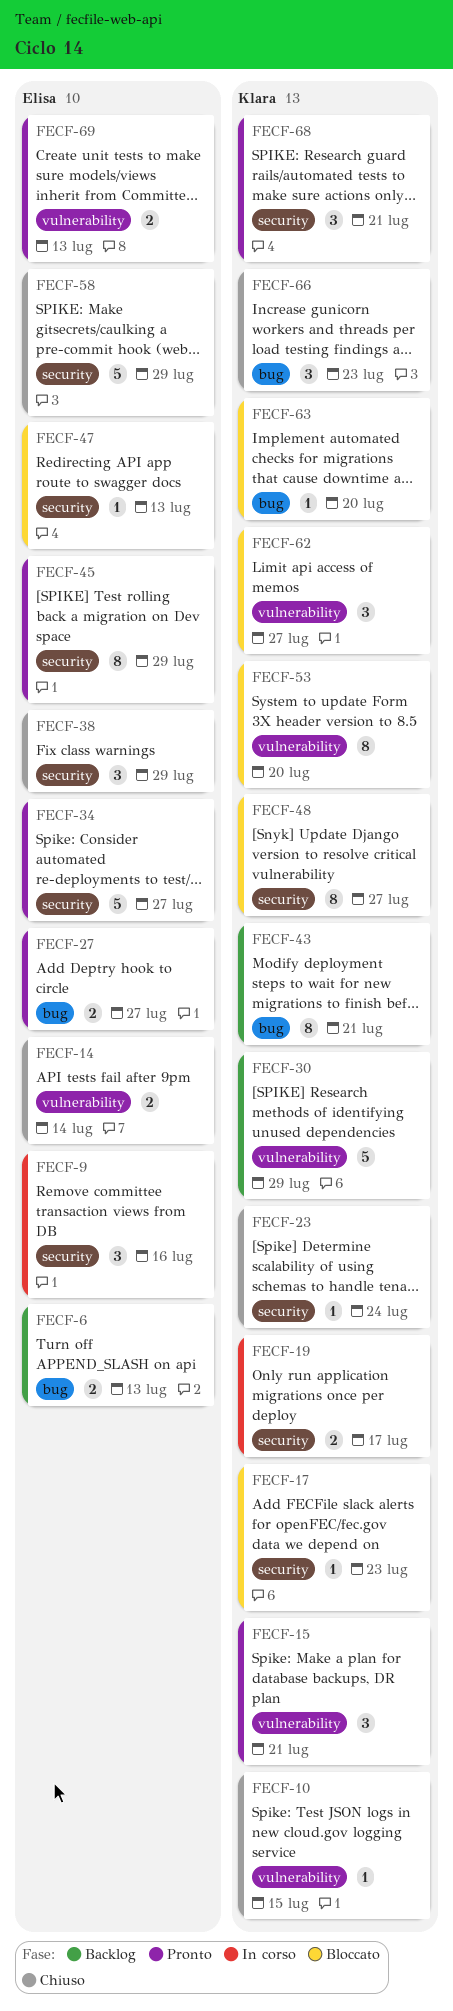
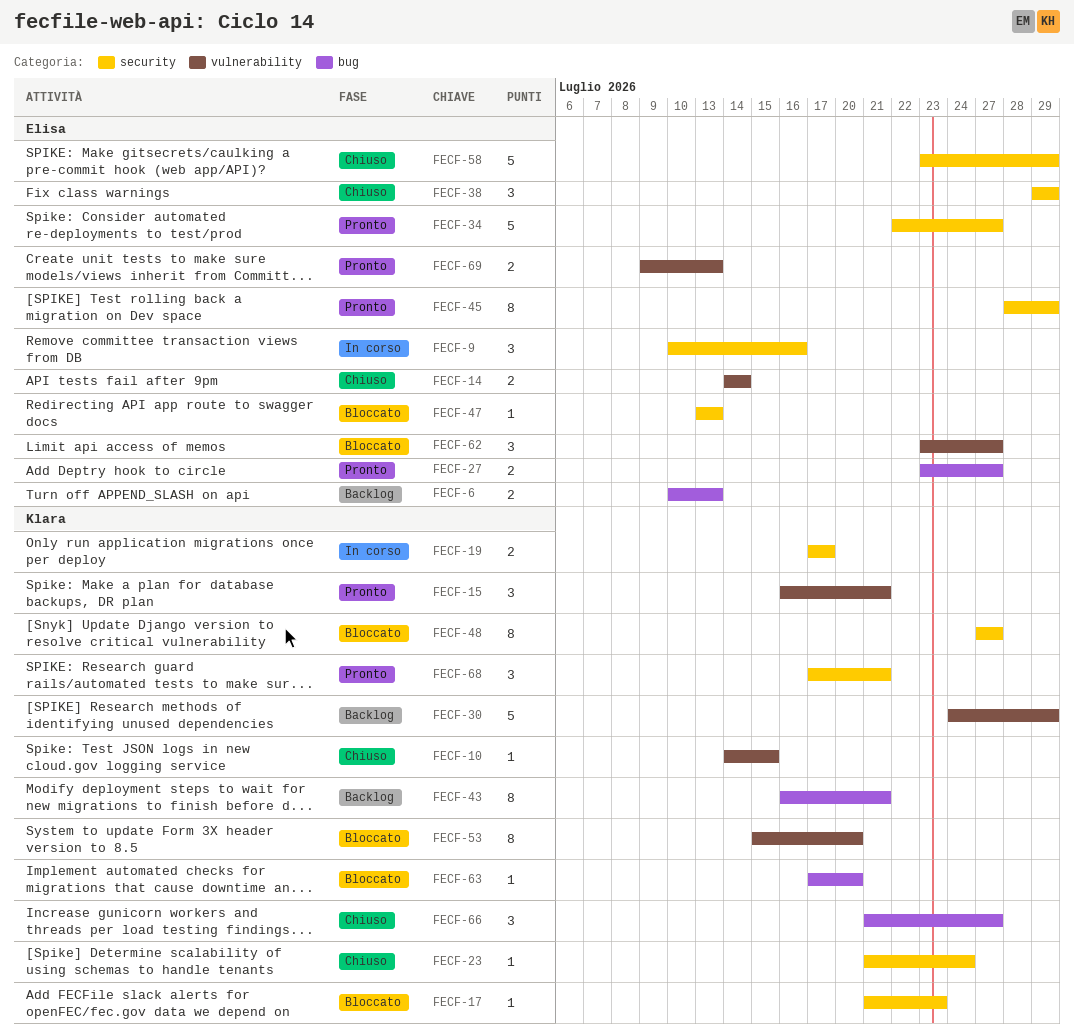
FECF-62, owner: Klara -> Elisa
FECF-66, due: Jul 23 -> Jul 27

